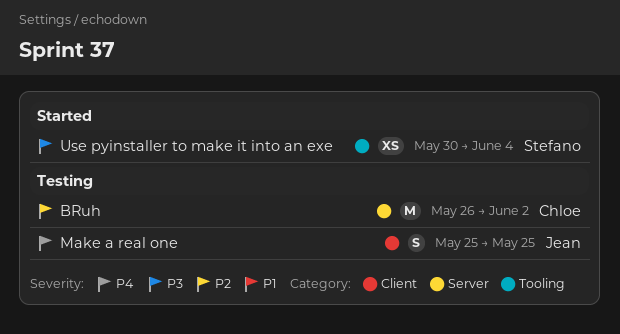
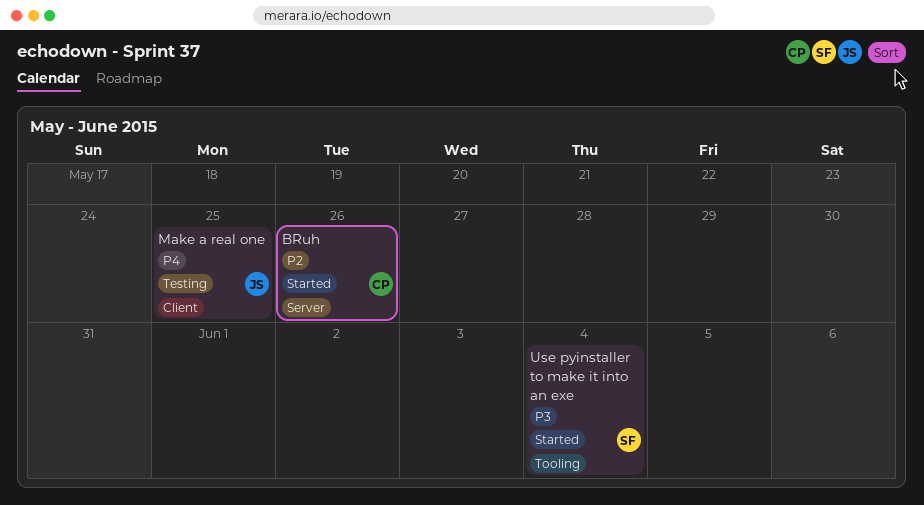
BRuh, status: Testing -> Started
BRuh, due: Jun 2 -> May 26

